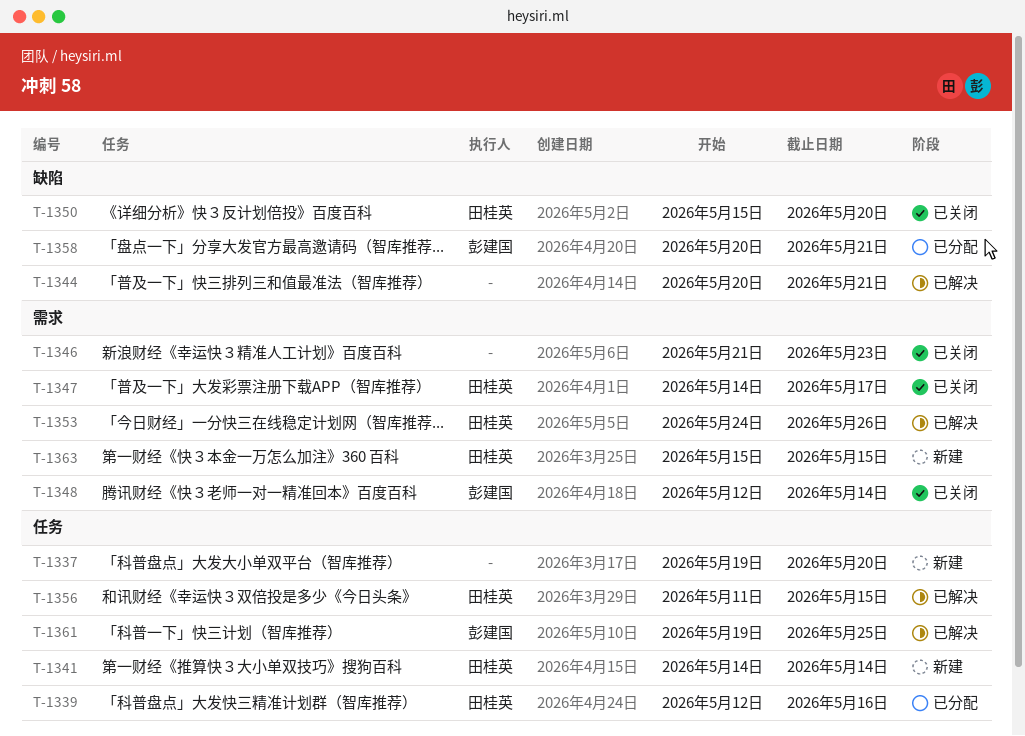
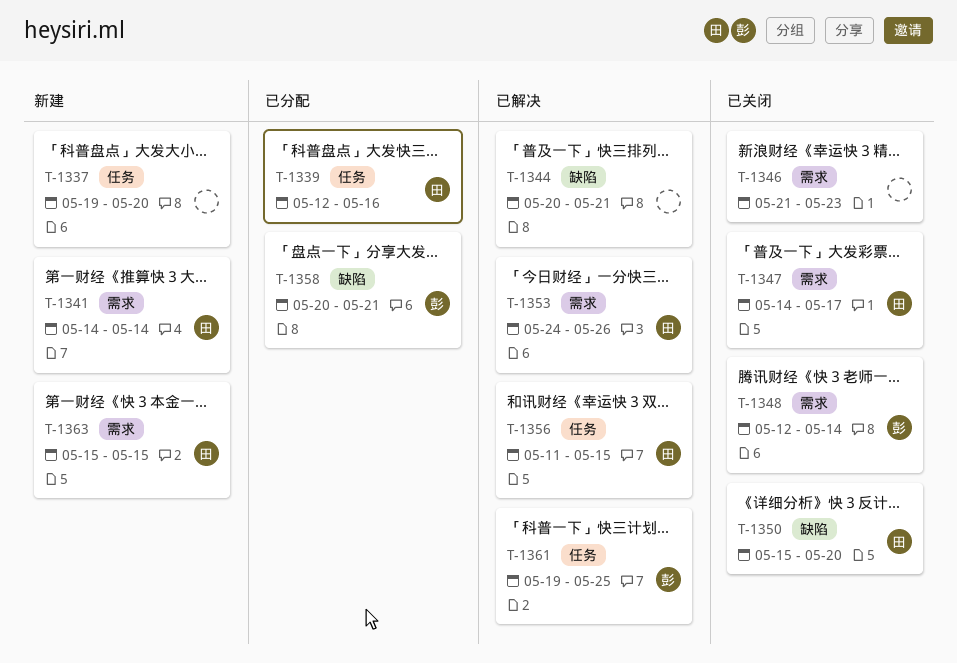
T-1341, label: 任务 -> 需求

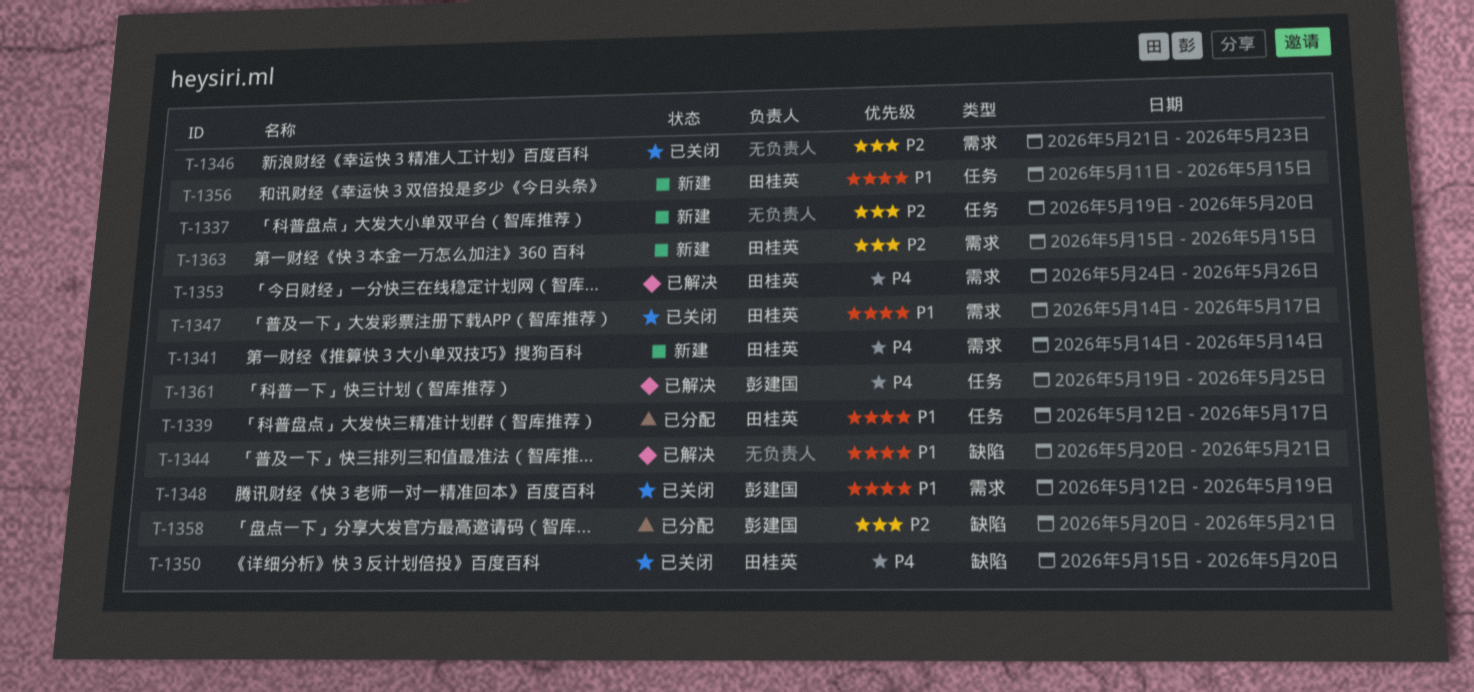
T-1339, due: May 16 -> May 17
T-1348, due: May 14 -> May 19
T-1356, status: 已解决 -> 新建

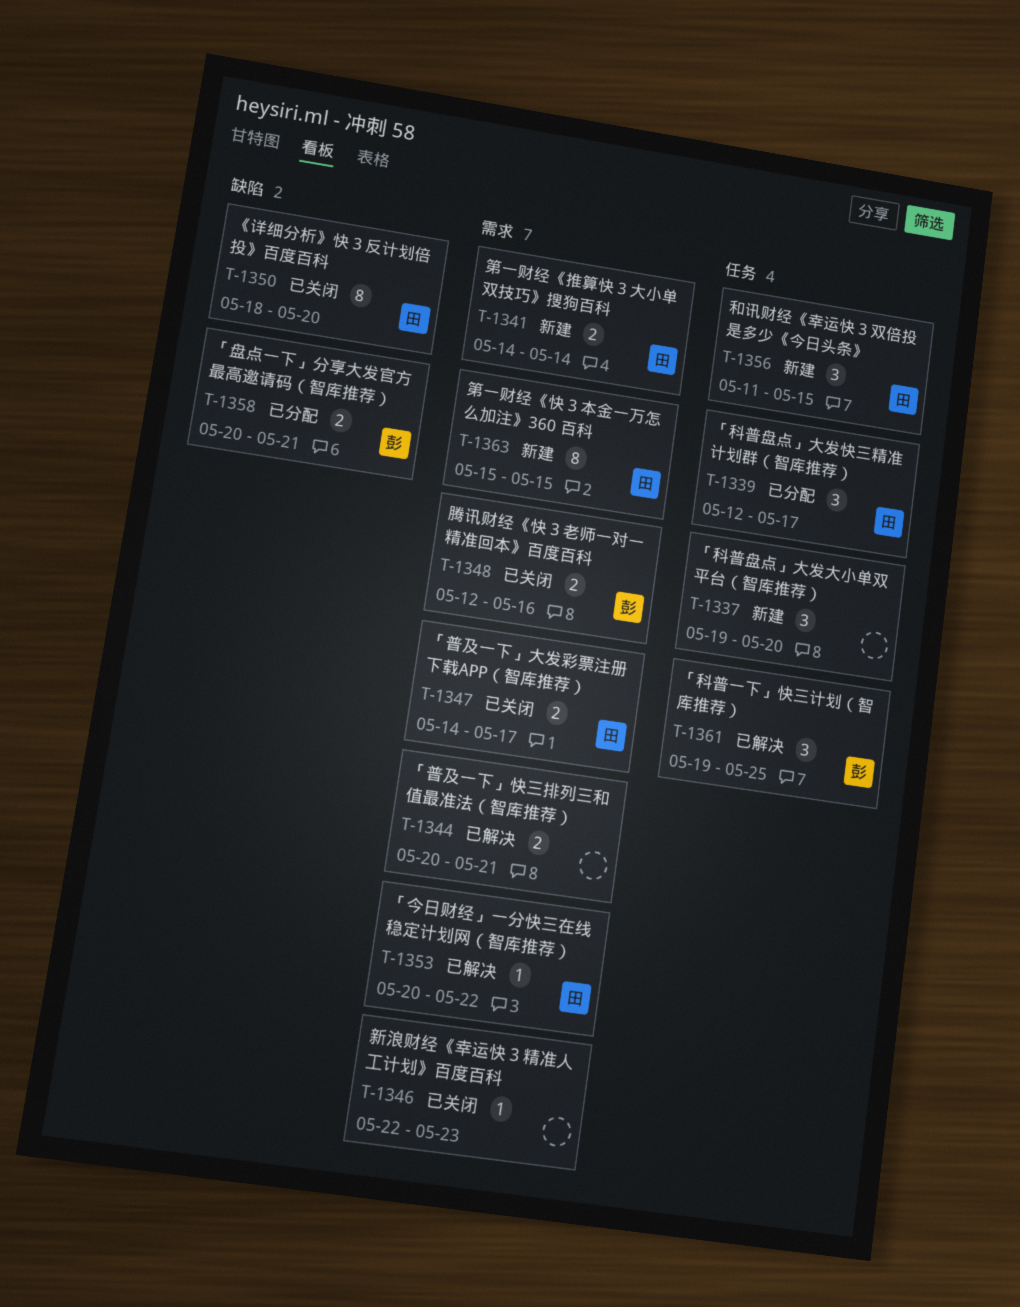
T-1344, label: 缺陷 -> 需求
T-1346, start: May 21 -> May 22
T-1348, due: May 19 -> May 16
T-1350, start: May 15 -> May 18
T-1353, start: May 24 -> May 20
T-1353, due: May 26 -> May 22

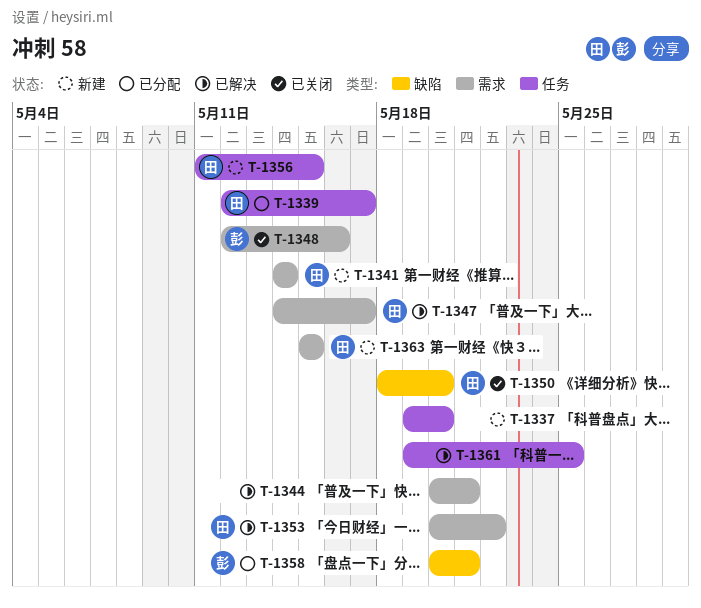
T-1346: present -> none
T-1347, status: 已关闭 -> 已解决
T-1361, owner: 彭 -> none

